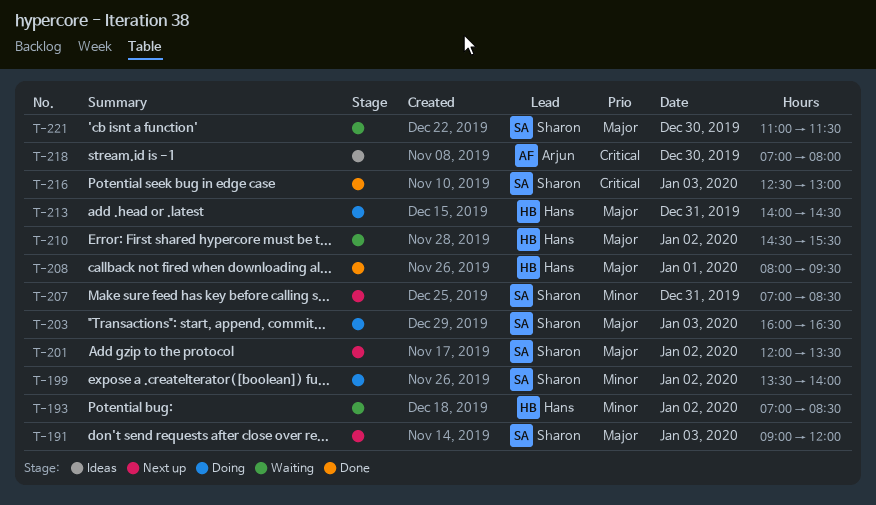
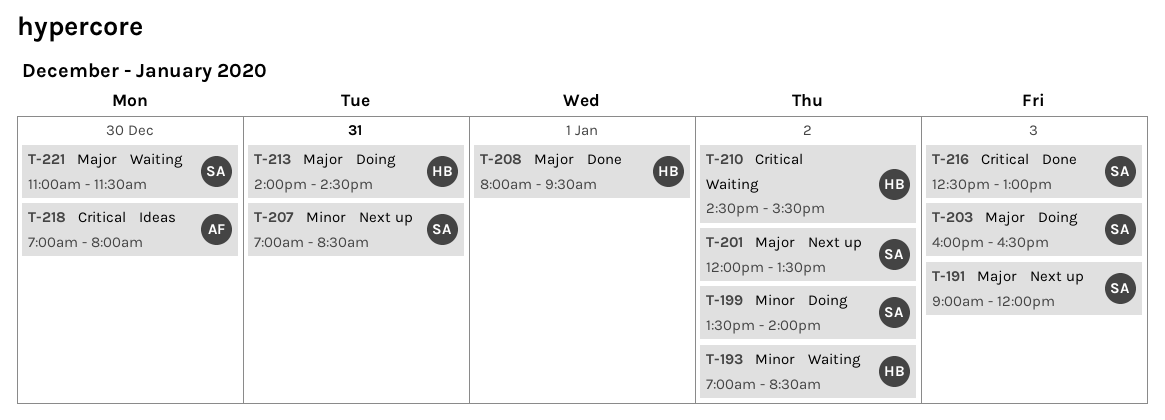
T-210, priority: Major -> Critical

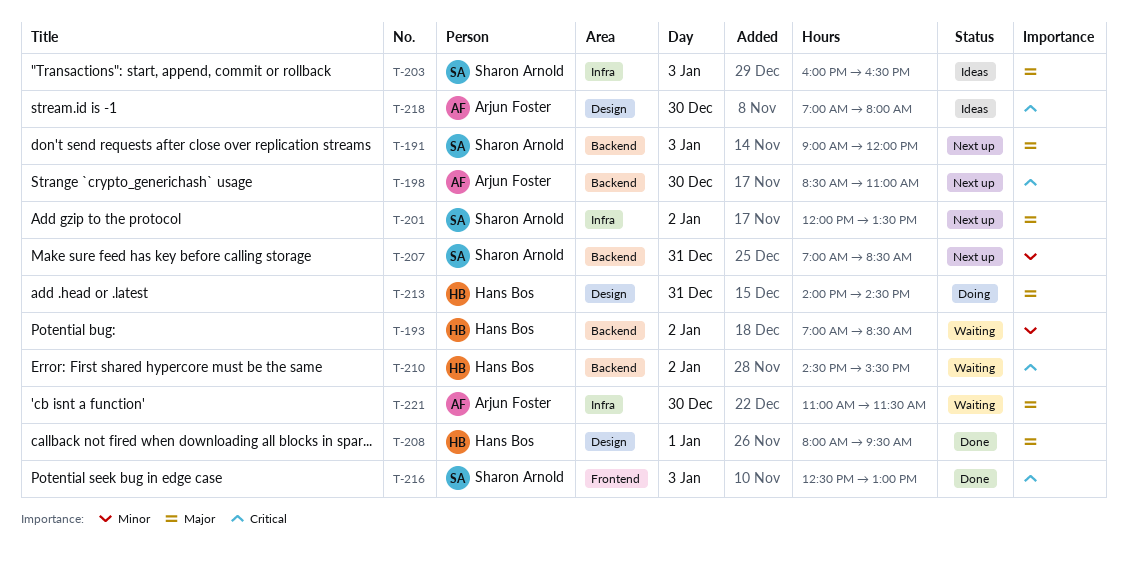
T-198: none -> present
T-199: present -> none
T-203, status: Doing -> Ideas
T-221, owner: Sharon Arnold -> Arjun Foster

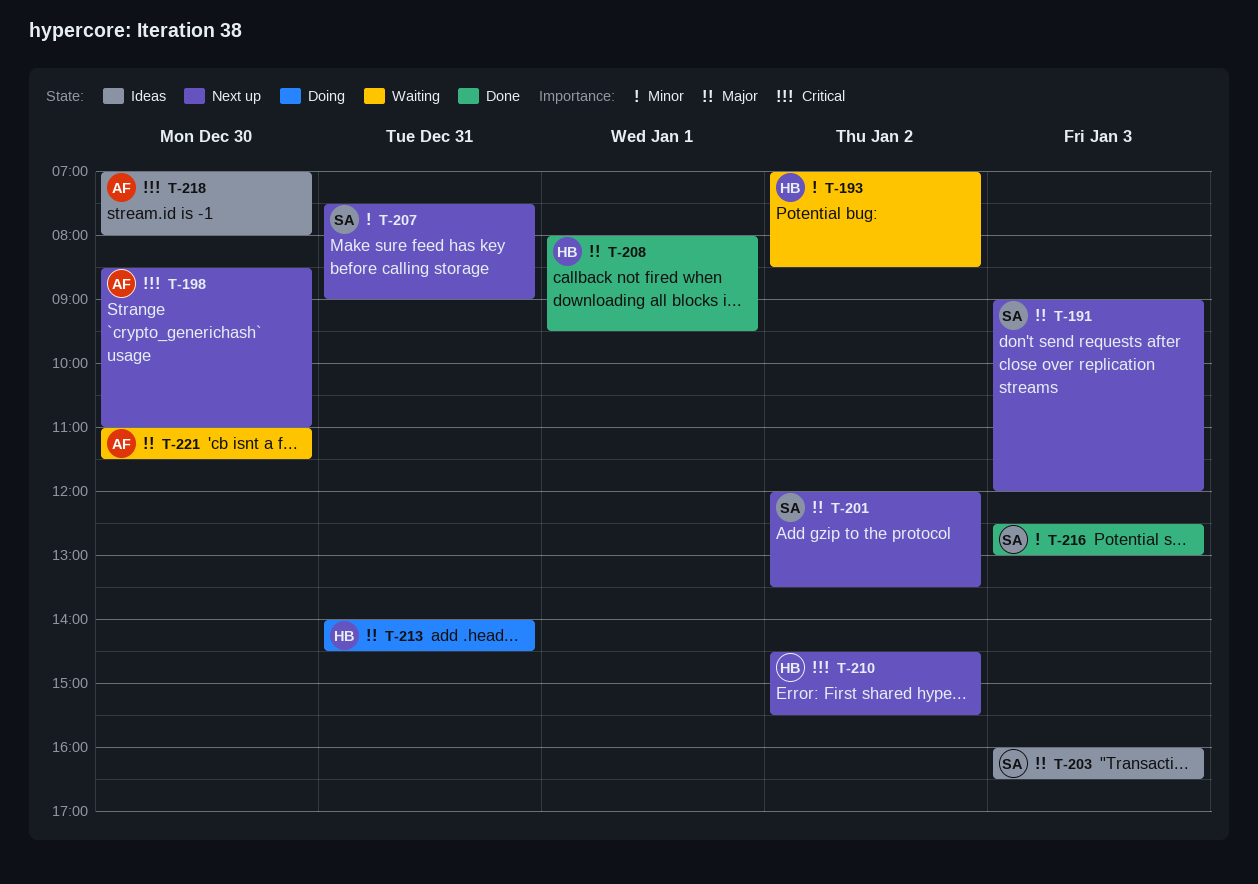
T-207, begins: 07:00 -> 07:30
T-207, ends: 08:30 -> 09:00
T-210, status: Waiting -> Next up
T-216, priority: Critical -> Minor

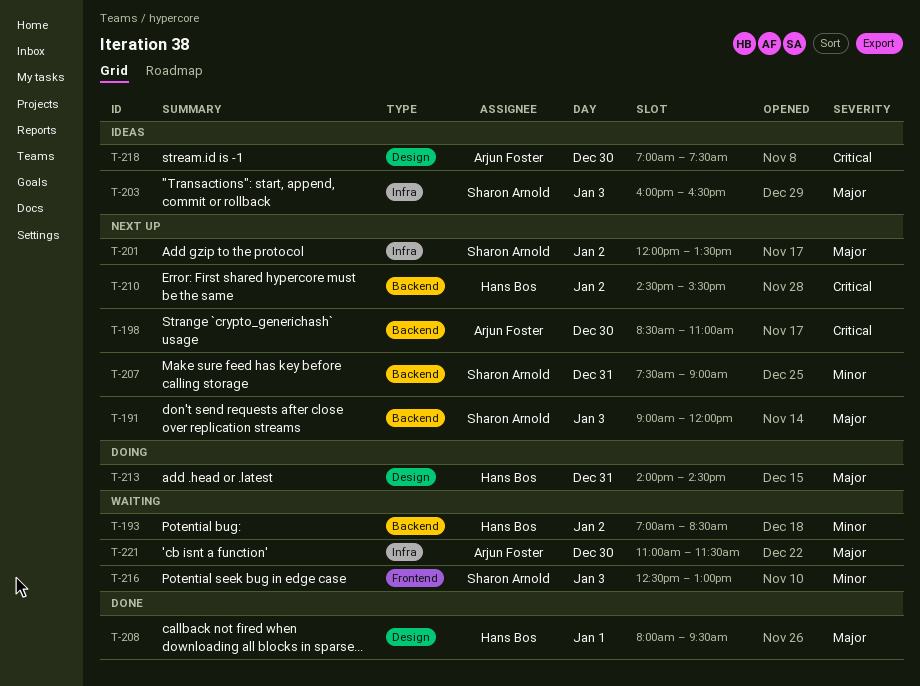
T-216, status: Done -> Waiting
T-218, ends: 08:00 -> 07:30

